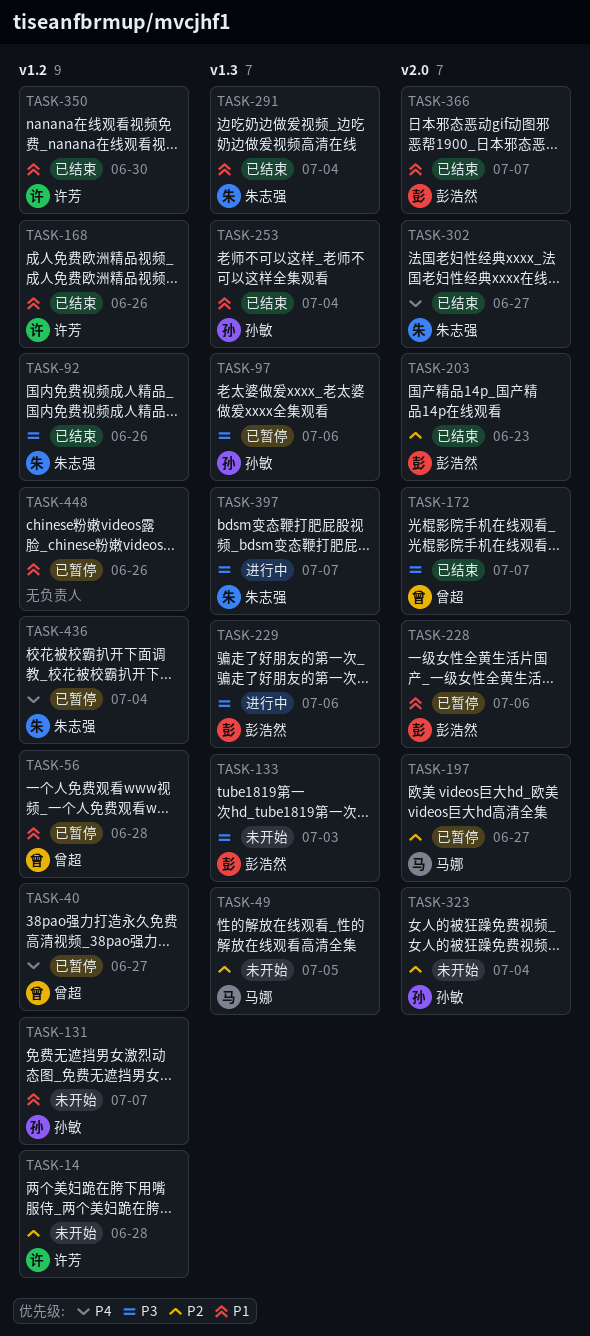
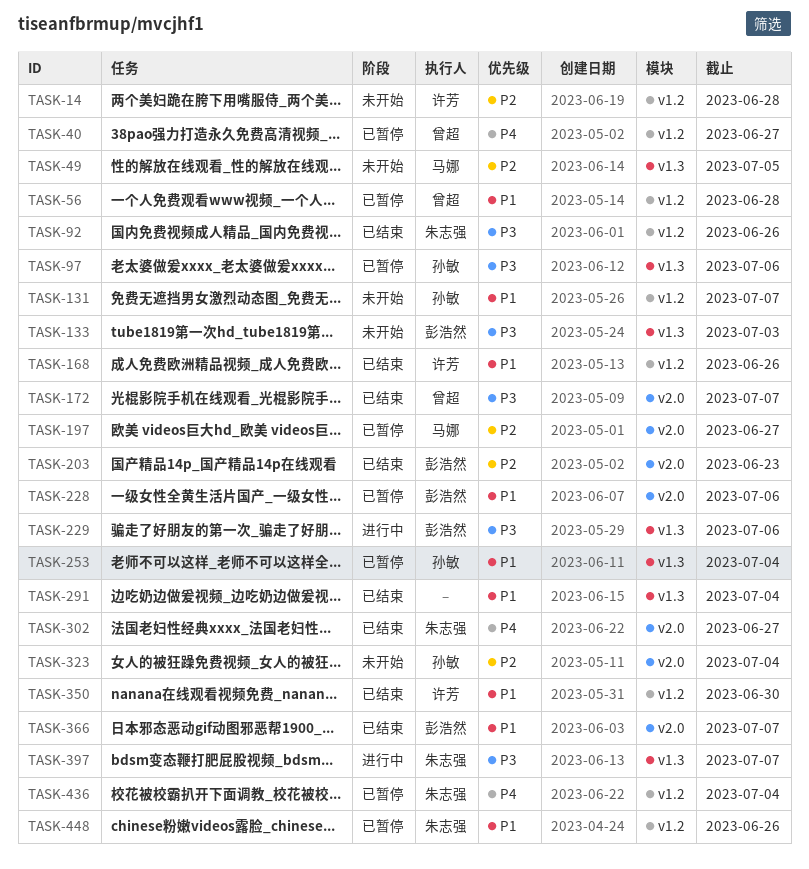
TASK-253, status: 已结束 -> 已暂停
TASK-291, owner: 朱志强 -> none
TASK-448, owner: none -> 朱志强

